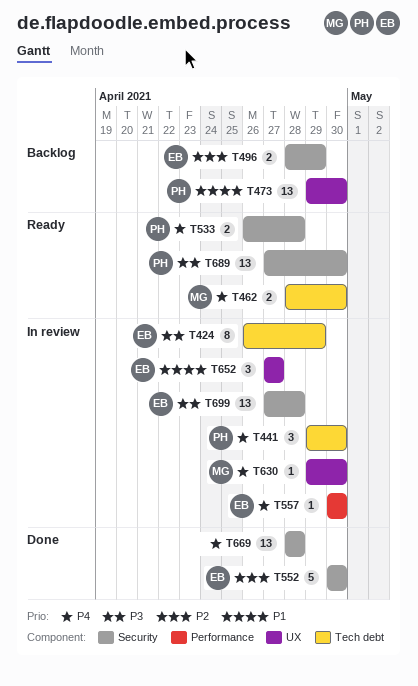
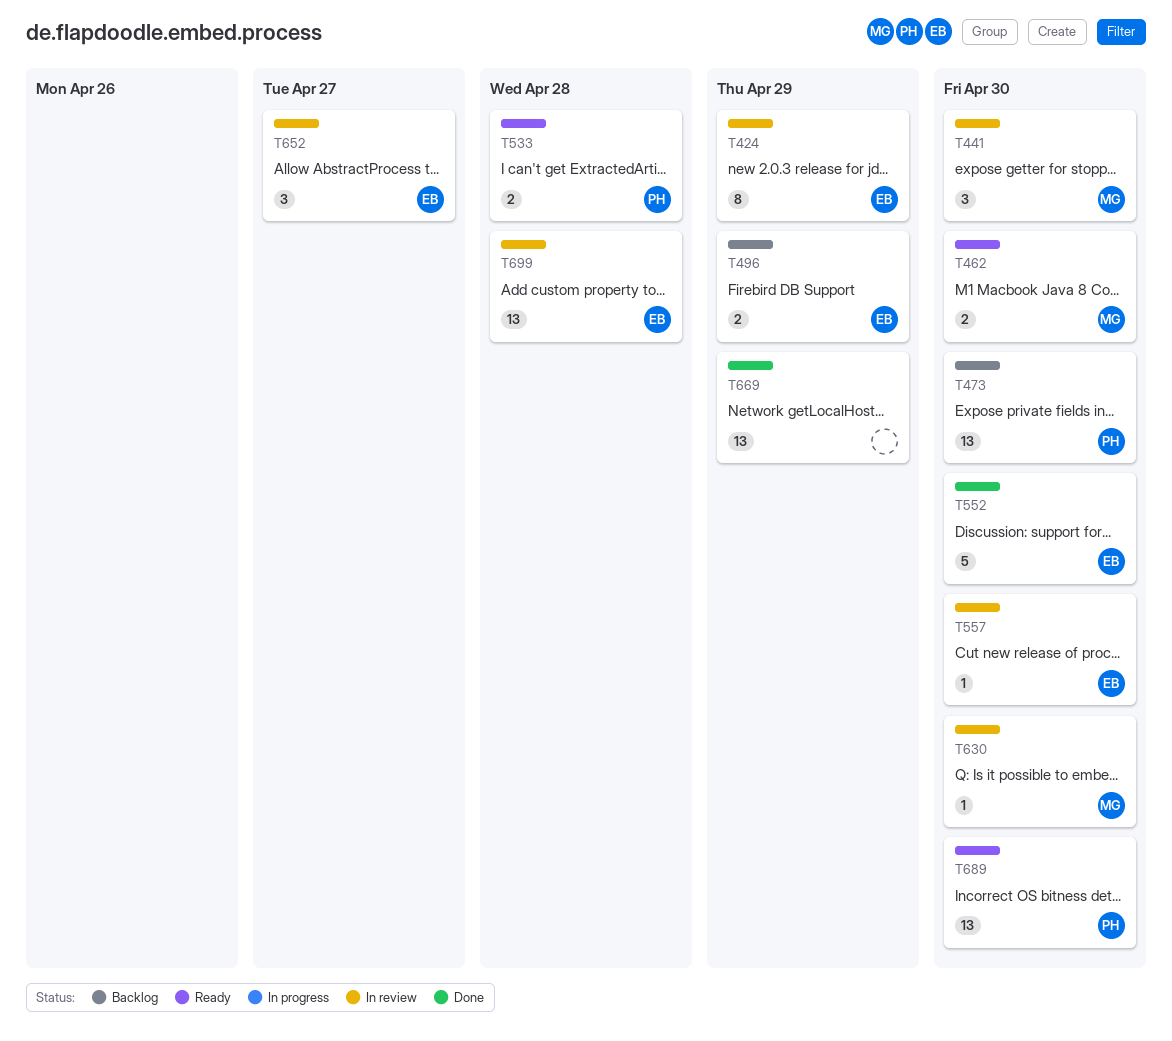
T441, owner: PH -> MG
T669, due: Apr 28 -> Apr 29

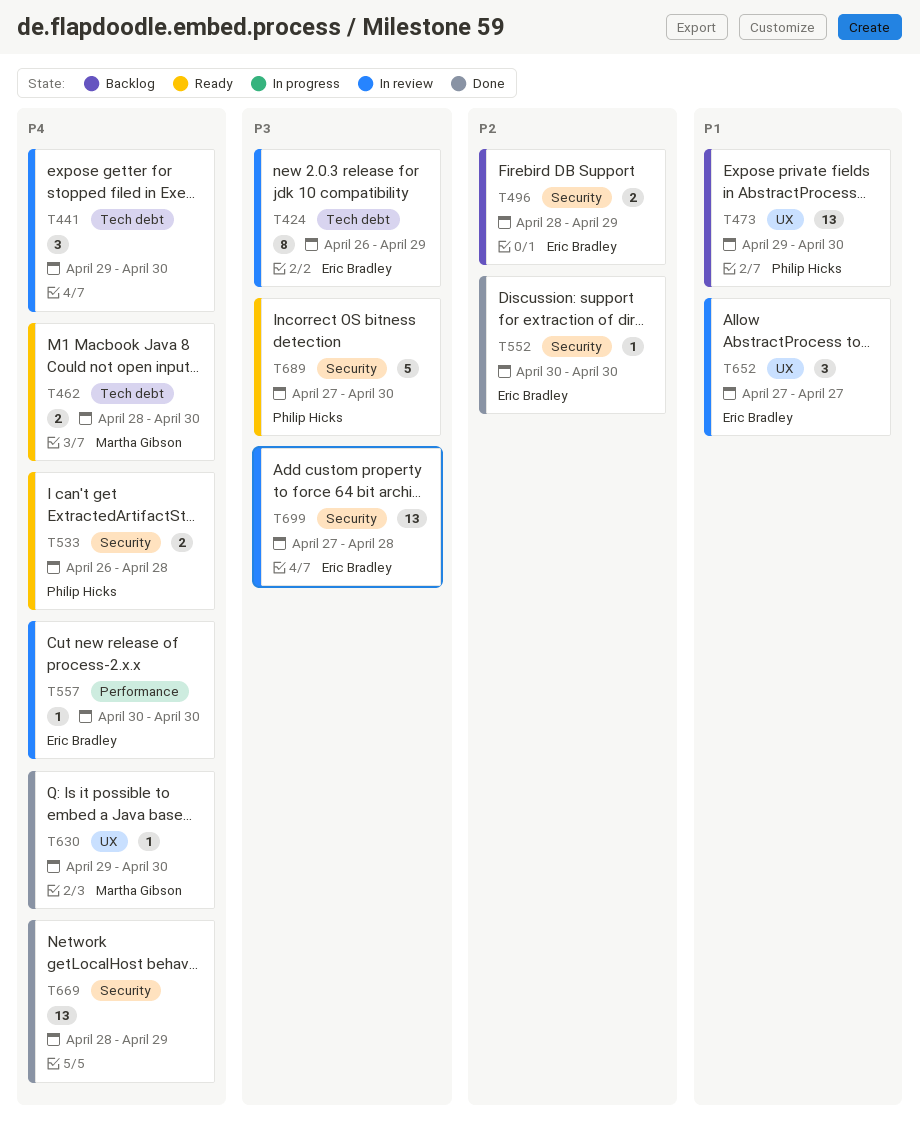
T441, owner: Martha Gibson -> none
T552, estimate: 5 -> 1
T630, status: In review -> Done
T689, estimate: 13 -> 5

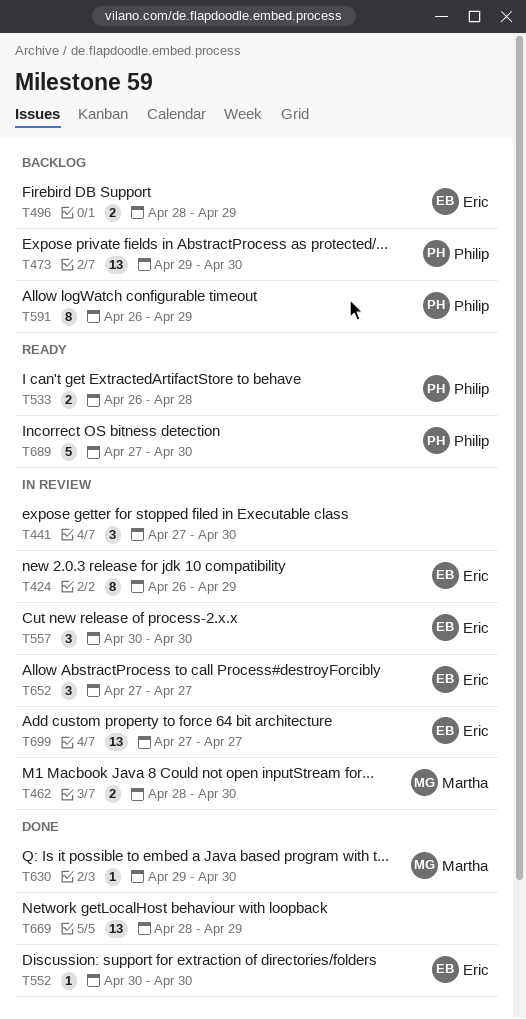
T441, start: Apr 29 -> Apr 27
T462, status: Ready -> In review
T557, estimate: 1 -> 3
T591: none -> present
T699, due: Apr 28 -> Apr 27

